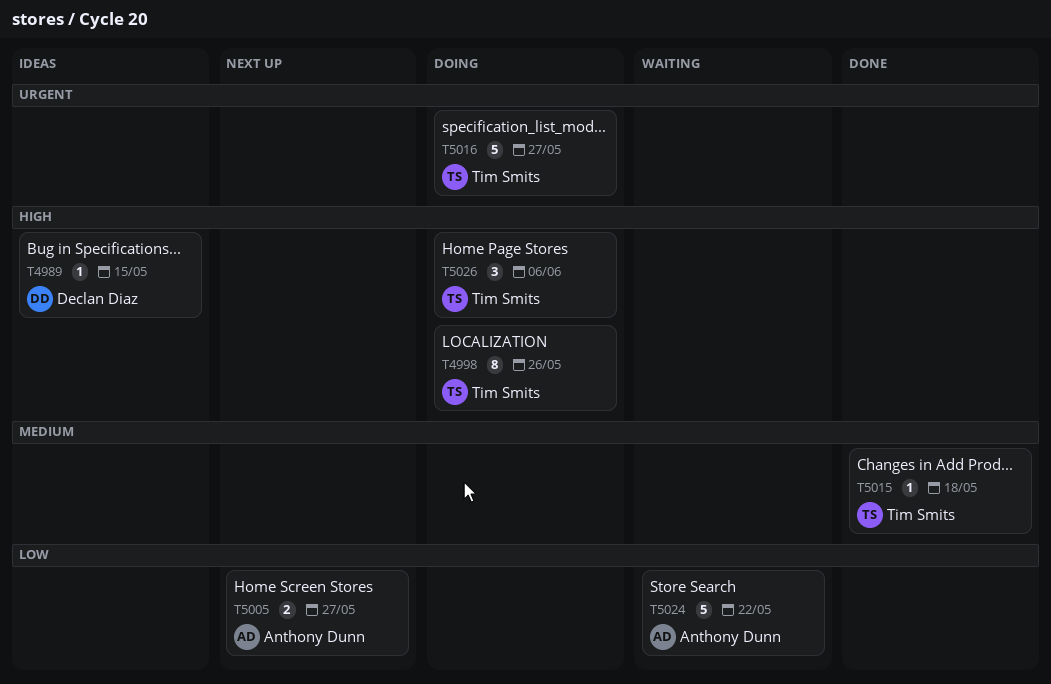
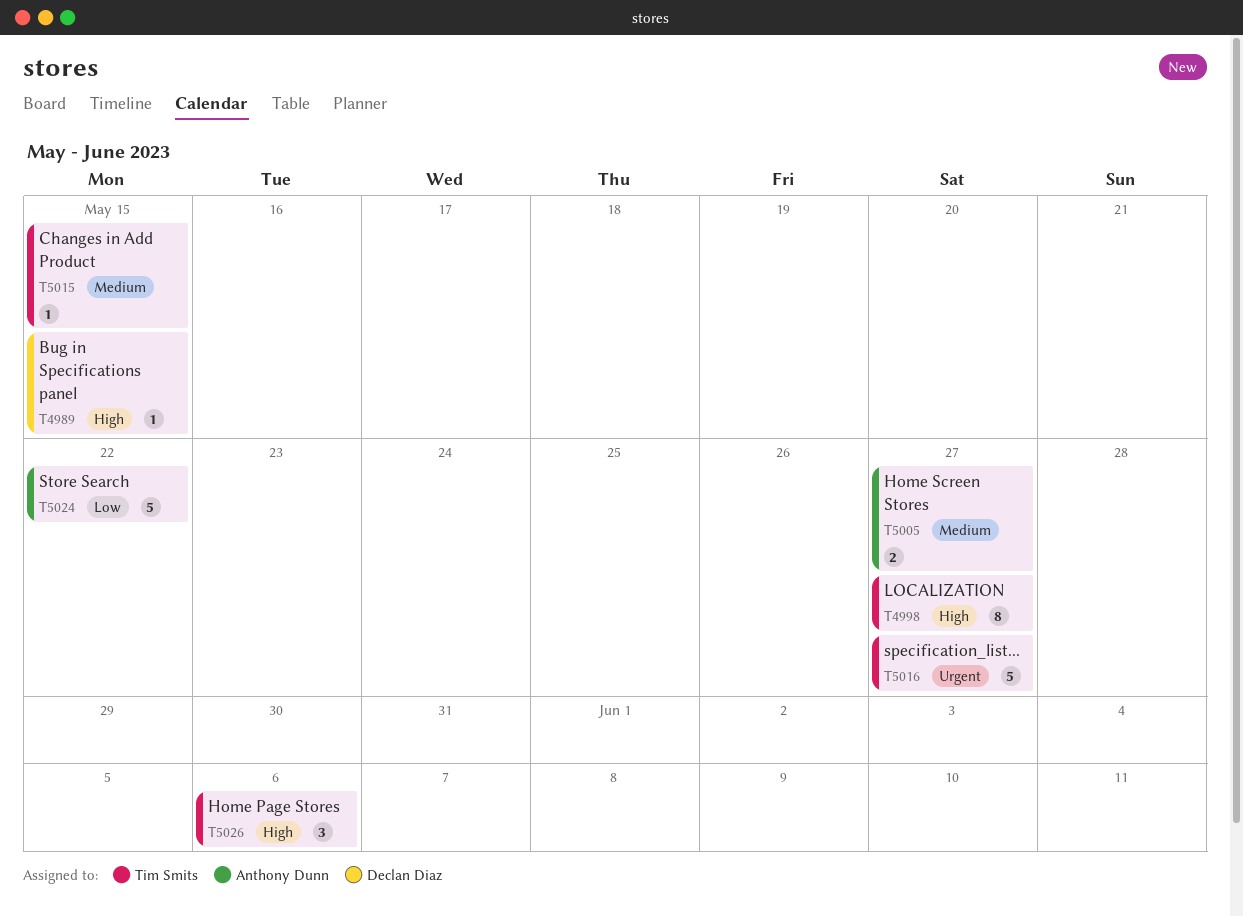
T4998, due: May 26 -> May 27
T5005, priority: Low -> Medium
T5015, due: May 18 -> May 15

